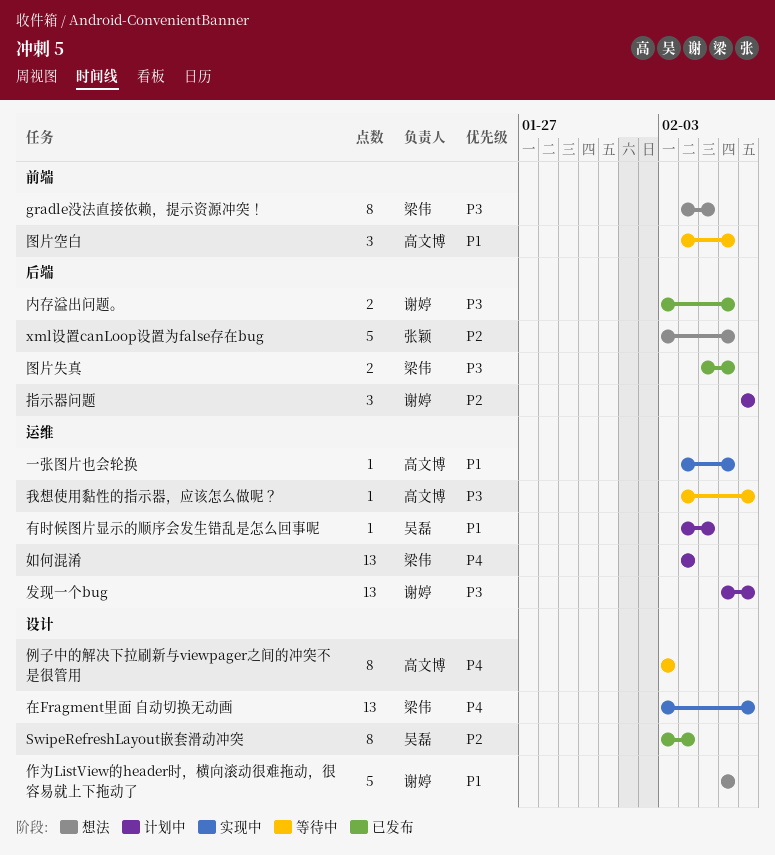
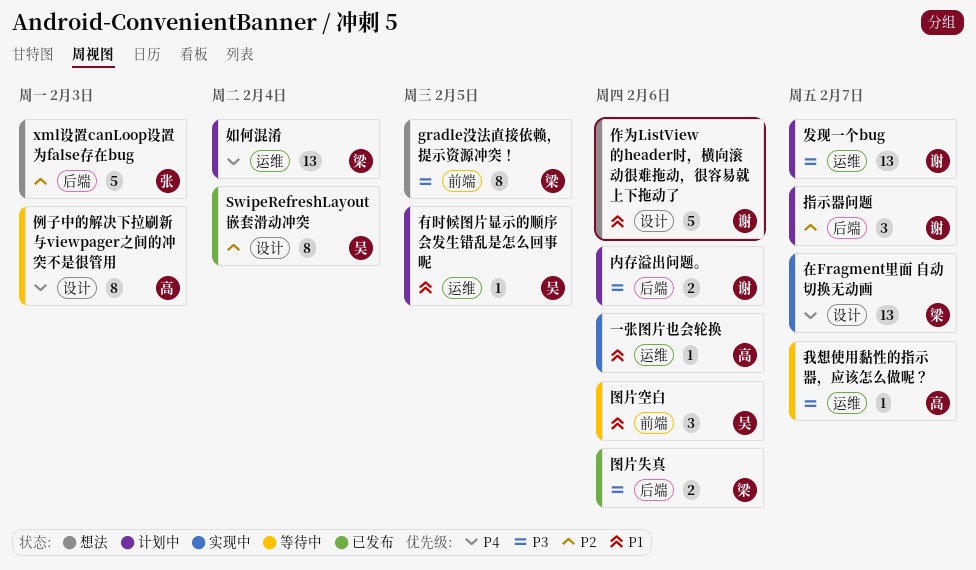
xml设置canLoop设置为false存在bug, due: Feb 6 -> Feb 3
内存溢出问题。, status: 已发布 -> 计划中
图片空白, owner: 高文博 -> 吴磊

